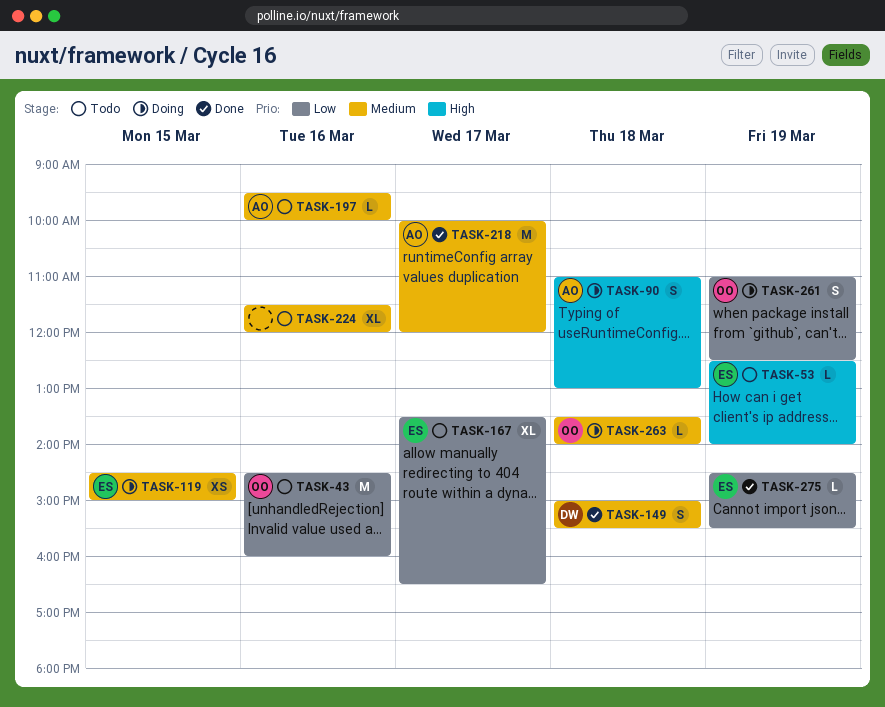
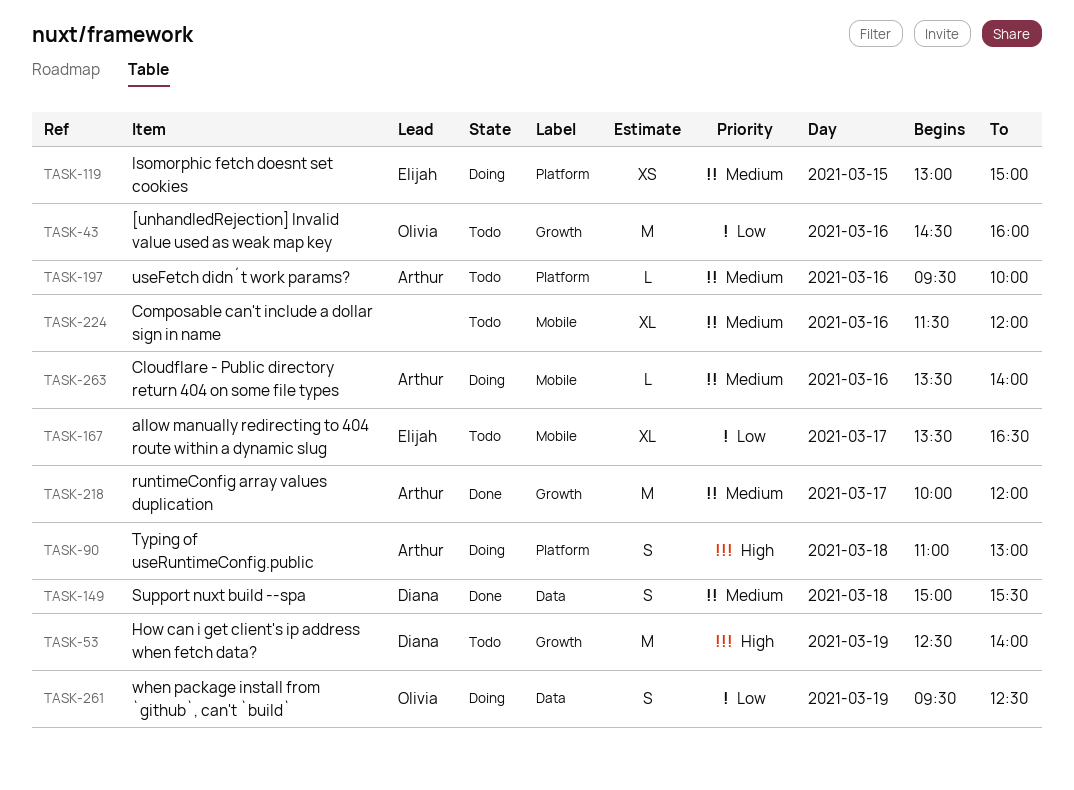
TASK-53, owner: Elijah -> Diana
TASK-53, estimate: L -> M
TASK-119, begins: 14:30 -> 13:00
TASK-261, begins: 11:00 -> 09:30
TASK-263, owner: Olivia -> Arthur
TASK-263, day: Mar 18 -> Mar 16
TASK-275: present -> none

